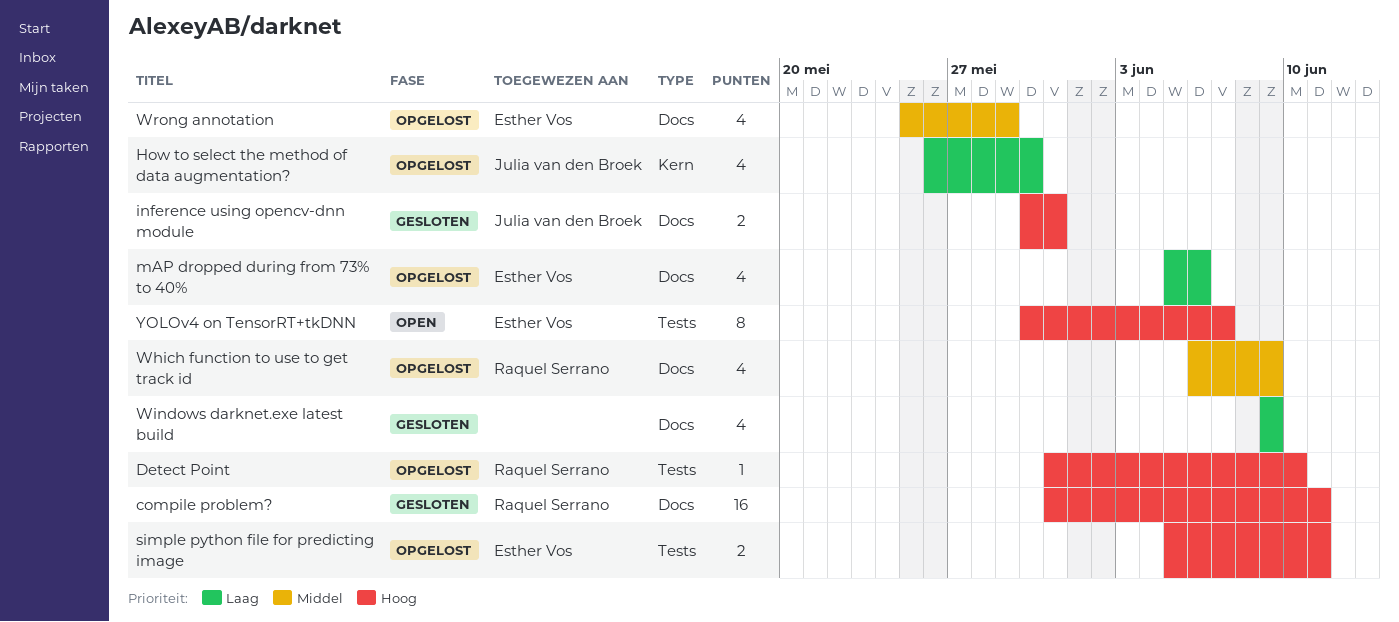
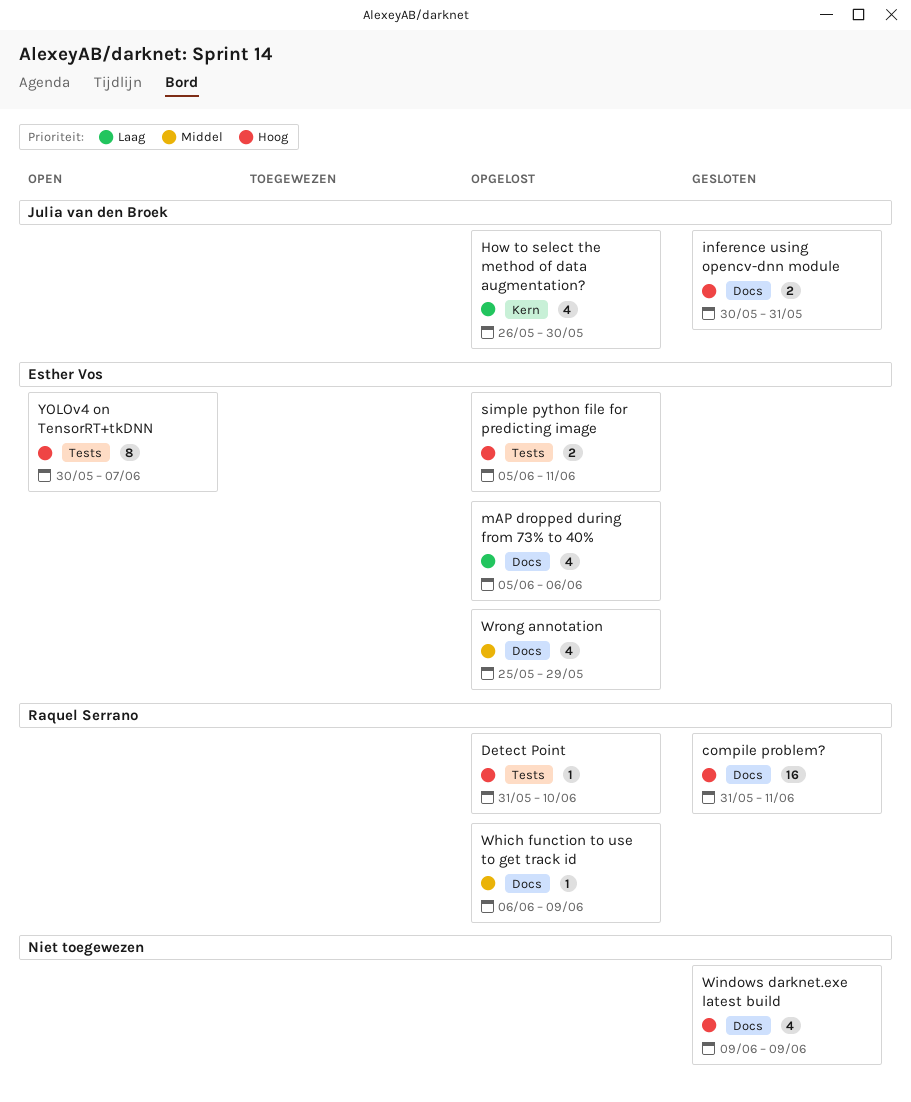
Which function to use to get track id, estimate: 4 -> 1
Windows darknet.exe latest build, priority: Laag -> Hoog

